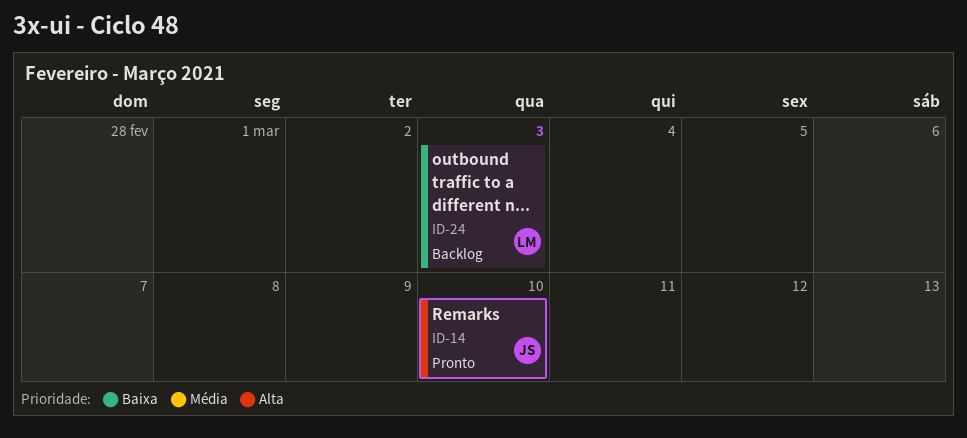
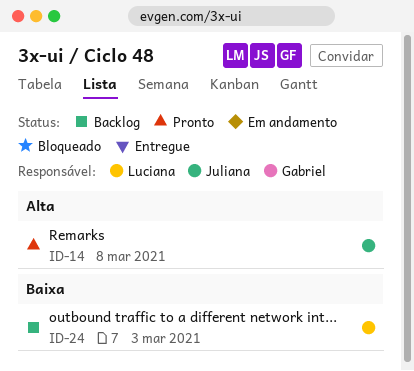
ID-14, due: Mar 10 -> Mar 8

